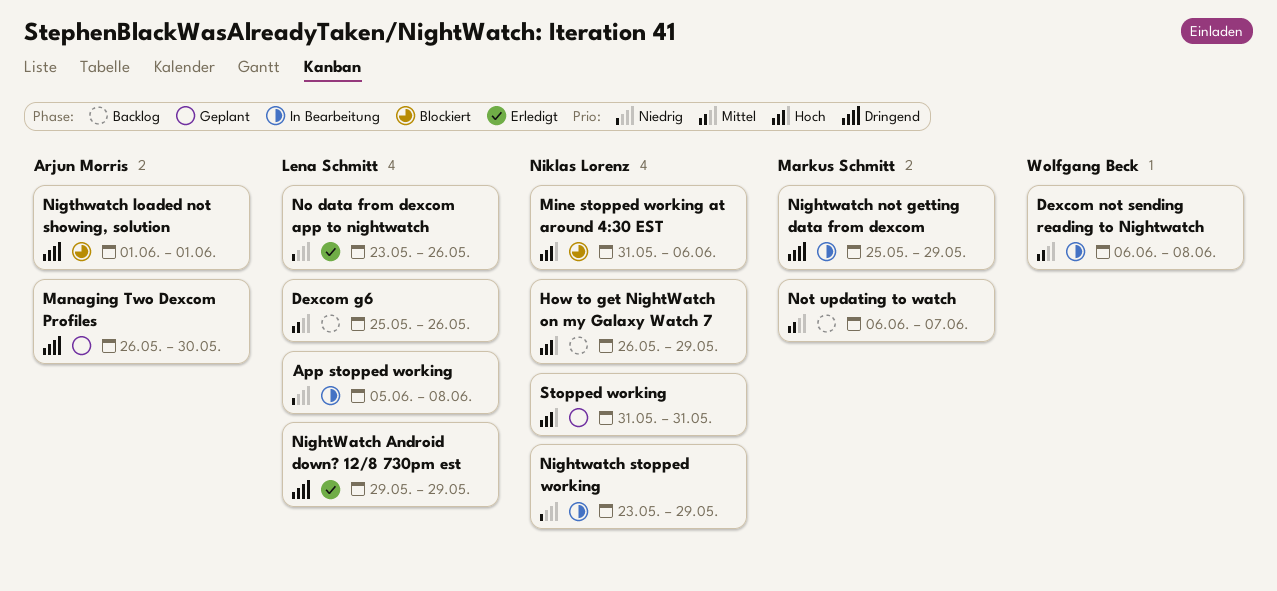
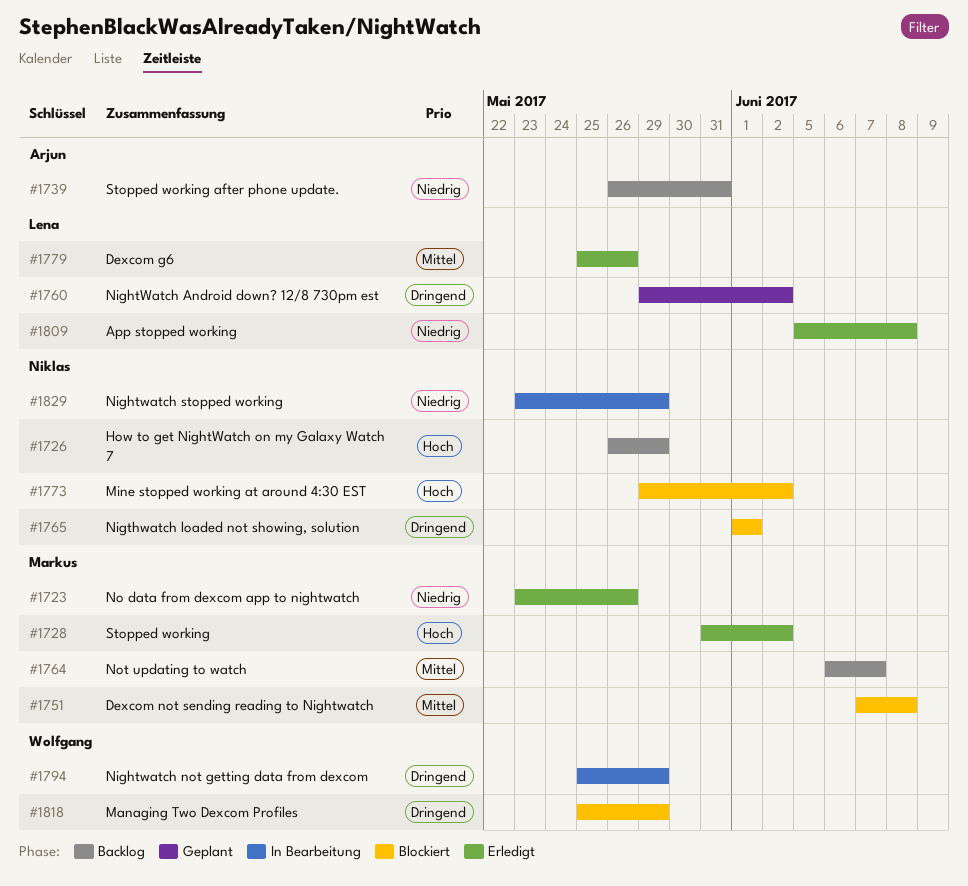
App stopped working, status: In Bearbeitung -> Erledigt
Dexcom g6, status: Backlog -> Erledigt
Dexcom not sending reading to Nightwatch, status: In Bearbeitung -> Blockiert
Dexcom not sending reading to Nightwatch, owner: Wolfgang Beck -> Markus Schmitt
Dexcom not sending reading to Nightwatch, start: Jun 6 -> Jun 7
Managing Two Dexcom Profiles, status: Geplant -> Blockiert
Managing Two Dexcom Profiles, owner: Arjun Morris -> Wolfgang Beck
Managing Two Dexcom Profiles, start: May 26 -> May 25
Managing Two Dexcom Profiles, due: May 30 -> May 29
Mine stopped working at around 4:30 EST, start: May 31 -> May 29
Mine stopped working at around 4:30 EST, due: Jun 6 -> Jun 2
NightWatch Android down? 12/8 730pm est, status: Erledigt -> Geplant
NightWatch Android down? 12/8 730pm est, due: May 29 -> Jun 2
Nightwatch not getting data from dexcom, owner: Markus Schmitt -> Wolfgang Beck
Nigthwatch loaded not showing, solution, owner: Arjun Morris -> Niklas Lorenz
No data from dexcom app to nightwatch, owner: Lena Schmitt -> Markus Schmitt
Stopped working, status: Geplant -> Erledigt
Stopped working, owner: Niklas Lorenz -> Markus Schmitt
Stopped working, due: May 31 -> Jun 2
Stopped working after phone update.: none -> present

